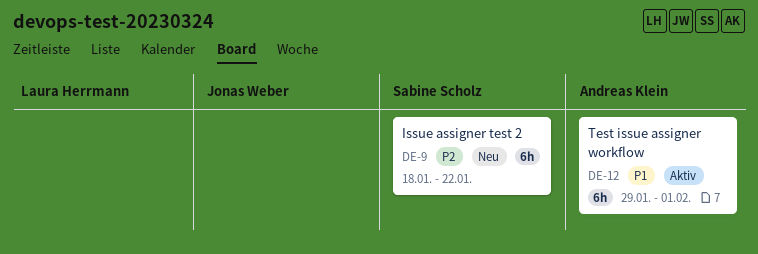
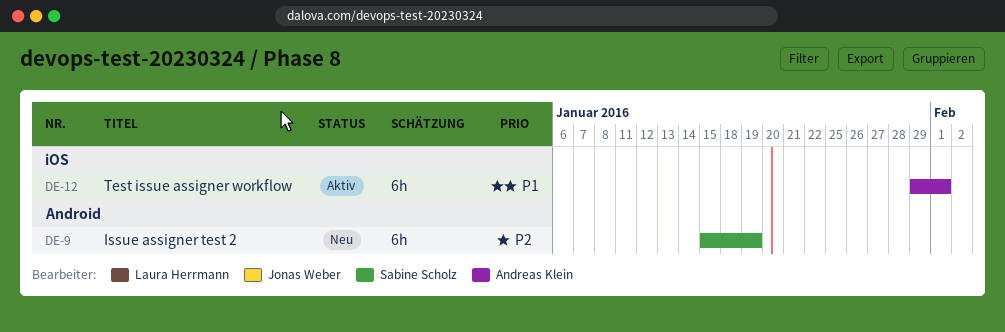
DE-9, start: Jan 18 -> Jan 15
DE-9, due: Jan 22 -> Jan 19

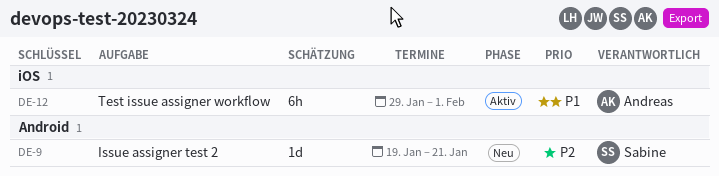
DE-9, estimate: 6h -> 1d
DE-9, start: Jan 15 -> Jan 19
DE-9, due: Jan 19 -> Jan 21

